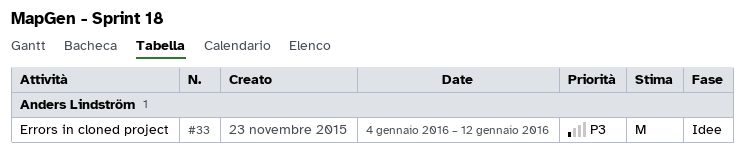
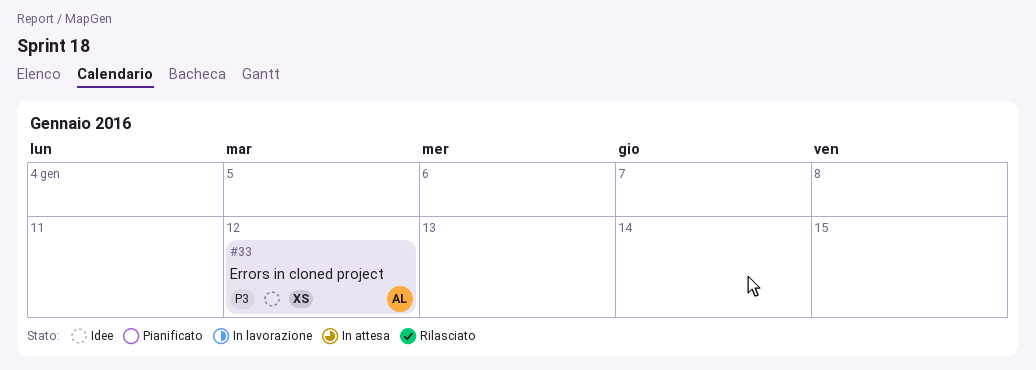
#33, estimate: M -> XS

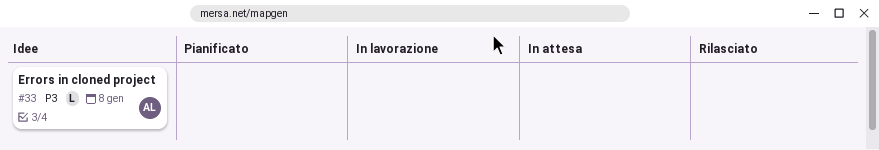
#33, estimate: XS -> L
#33, due: Jan 12 -> Jan 8

